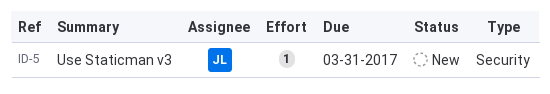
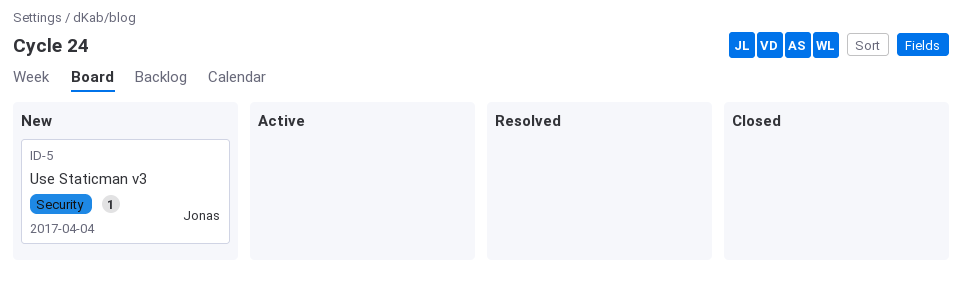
ID-5, due: Mar 31 -> Apr 4

